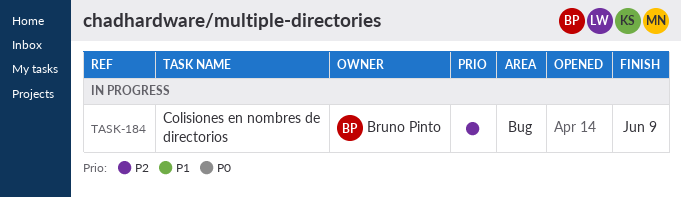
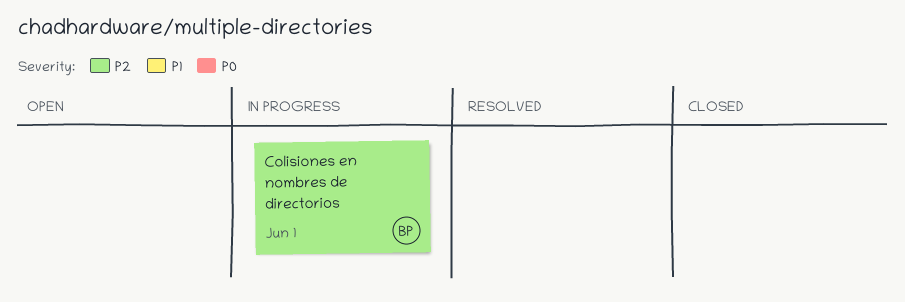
Colisiones en nombres de directorios, due: Jun 9 -> Jun 1

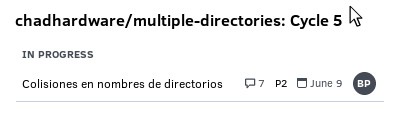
Colisiones en nombres de directorios, due: Jun 1 -> Jun 9

